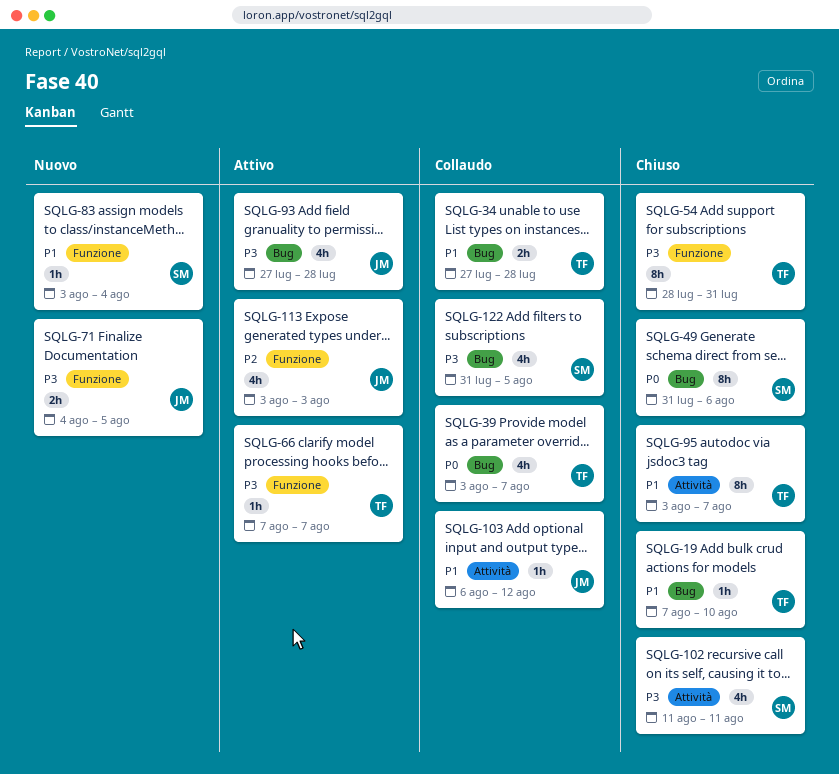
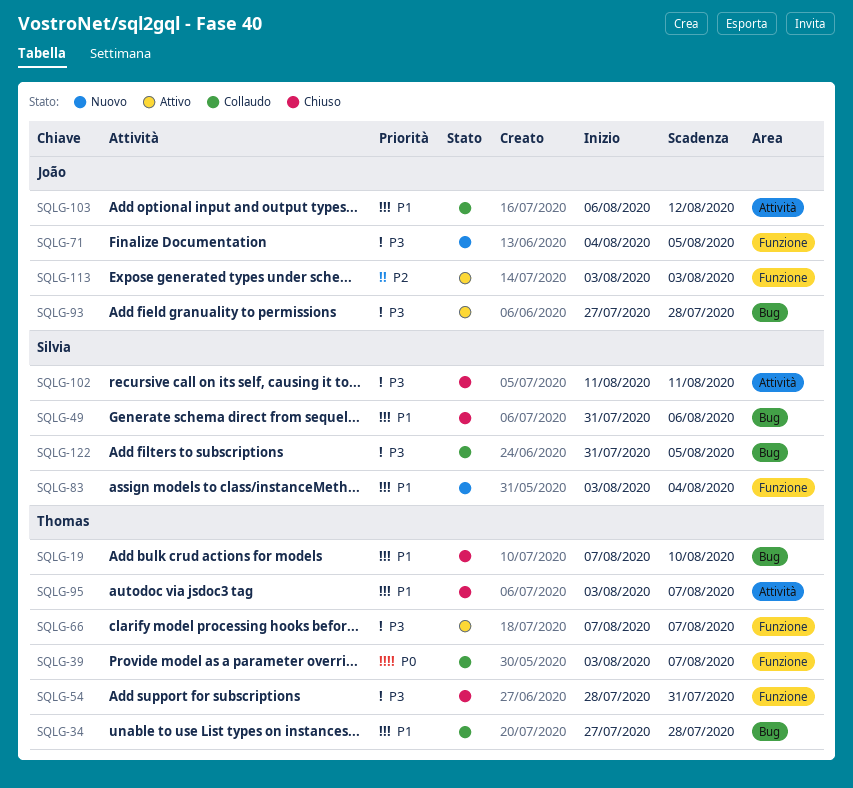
SQLG-39, label: Bug -> Funzione
SQLG-49, priority: P0 -> P1

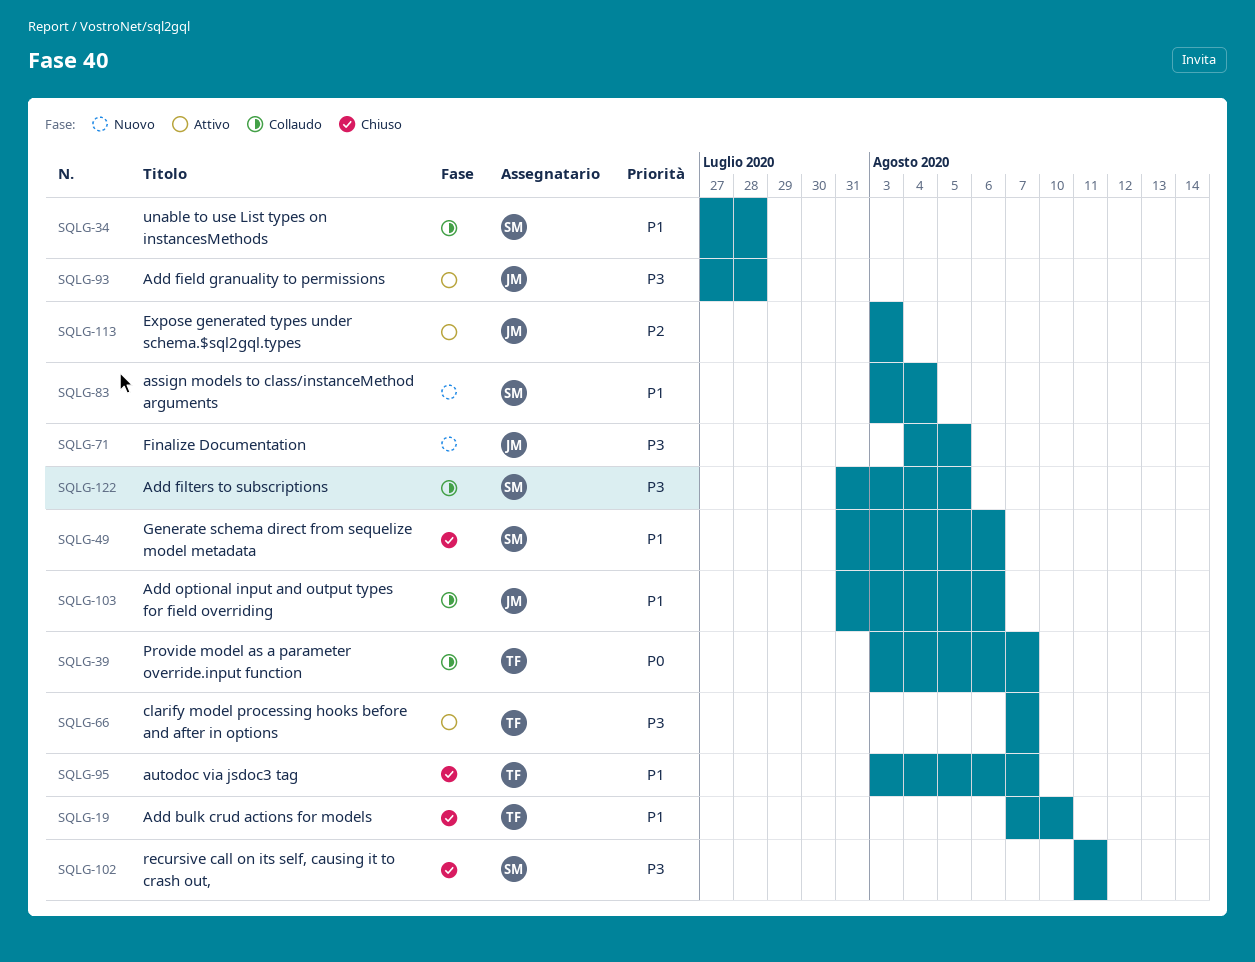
SQLG-34, owner: Thomas -> Silvia
SQLG-54: present -> none
SQLG-103, start: Aug 6 -> Jul 31
SQLG-103, due: Aug 12 -> Aug 6

